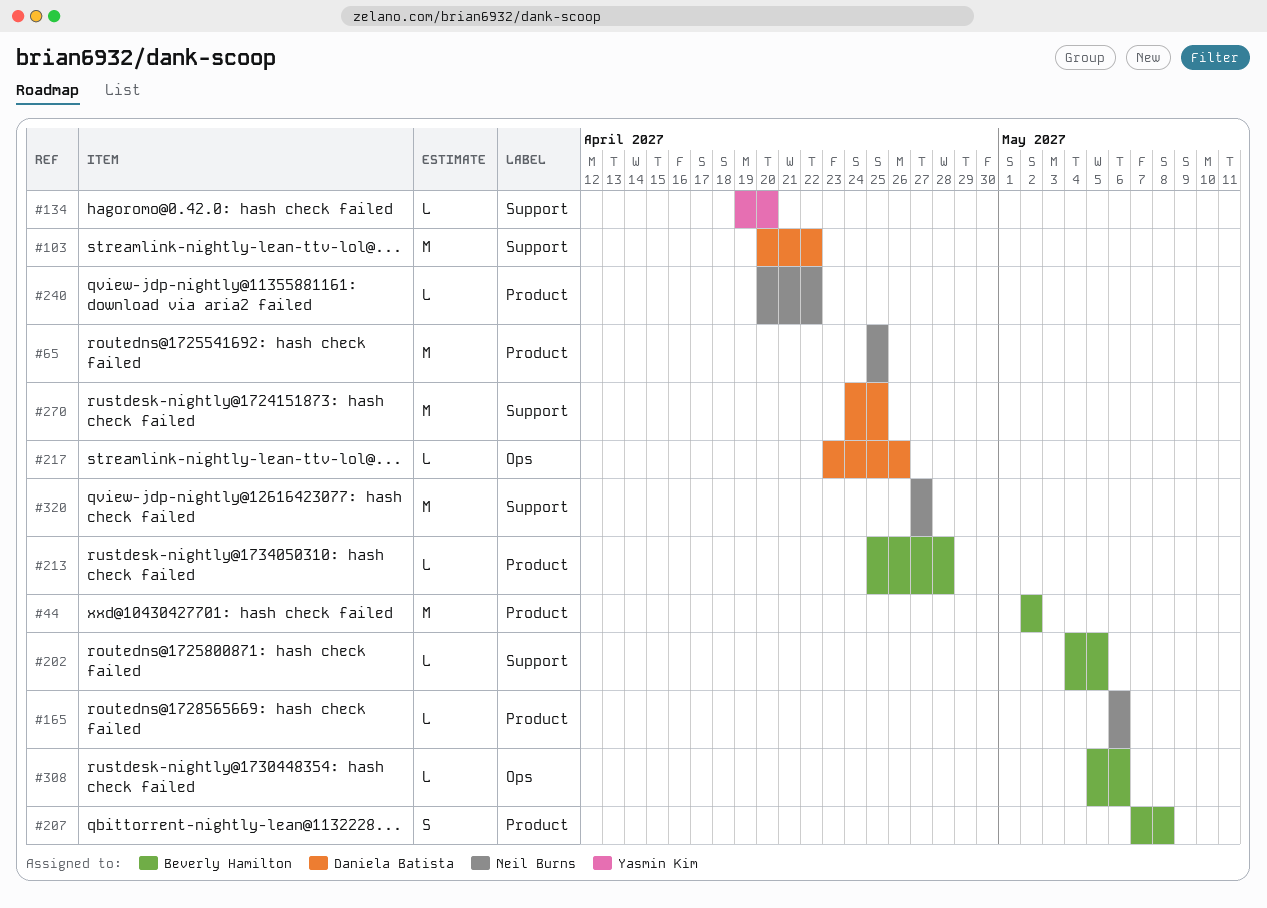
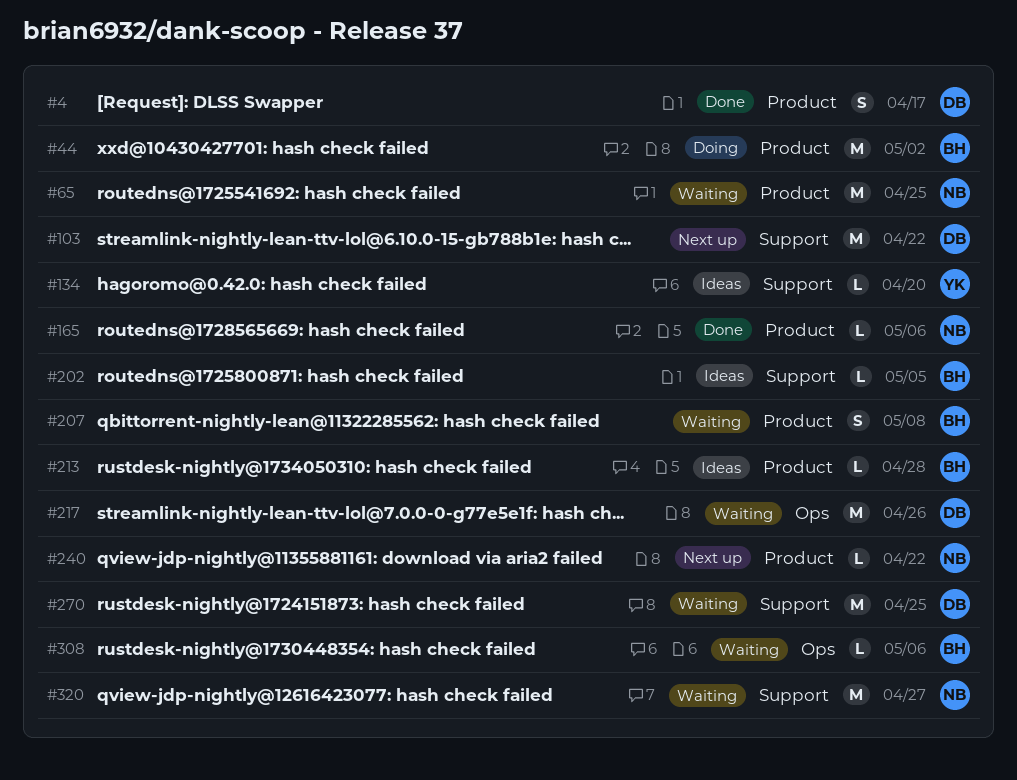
#4: none -> present
#217, estimate: L -> M

